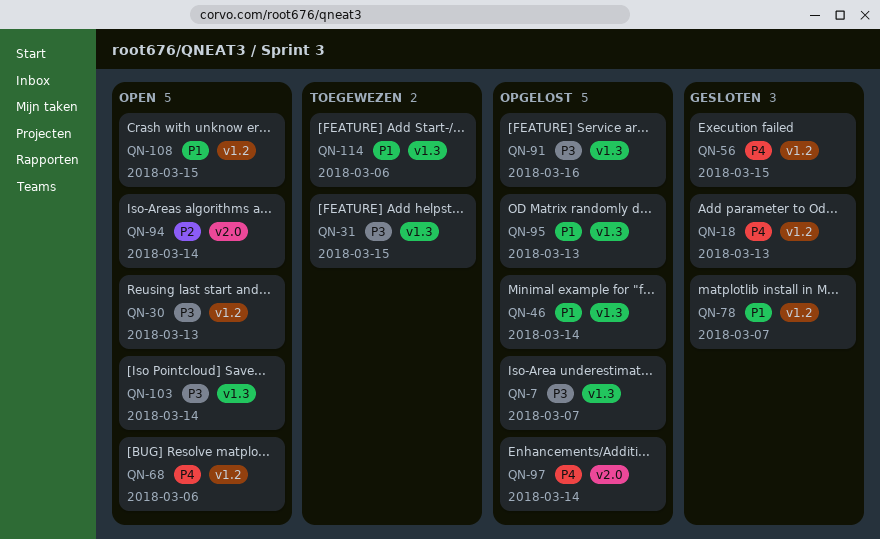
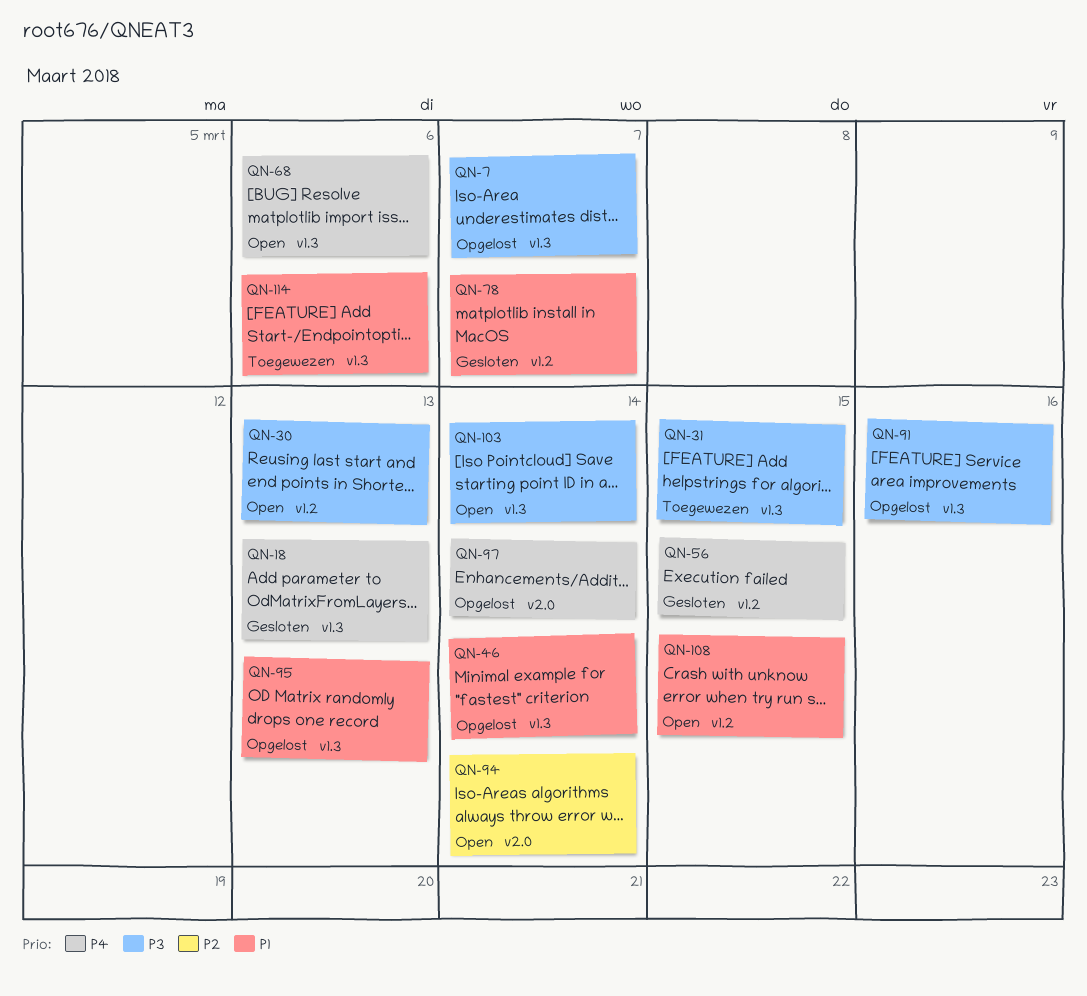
QN-18, label: v1.2 -> v1.3
QN-68, label: v1.2 -> v1.3

